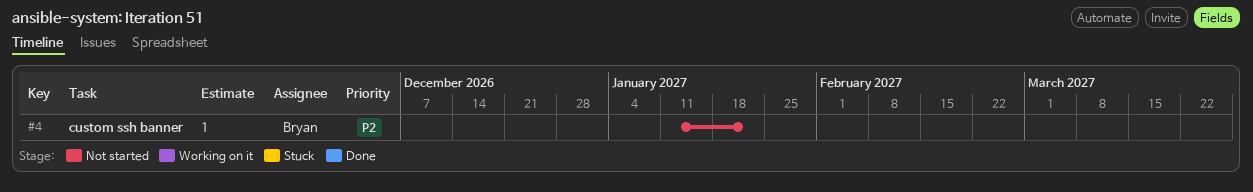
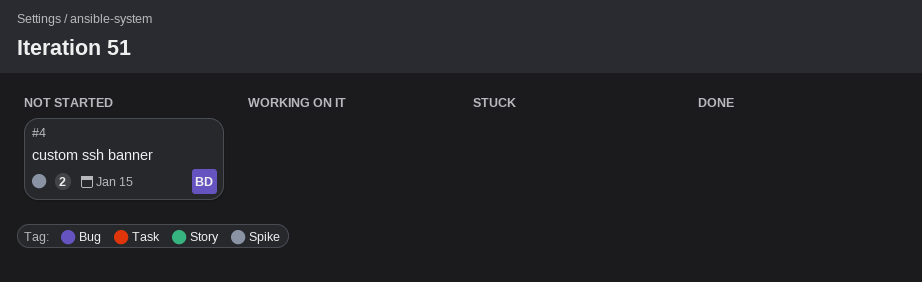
#4, estimate: 1 -> 2
#4, due: Jan 22 -> Jan 15

